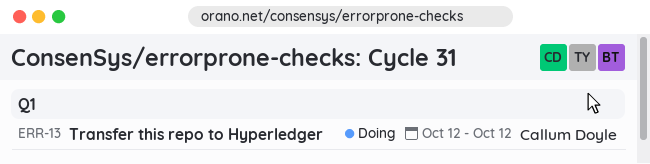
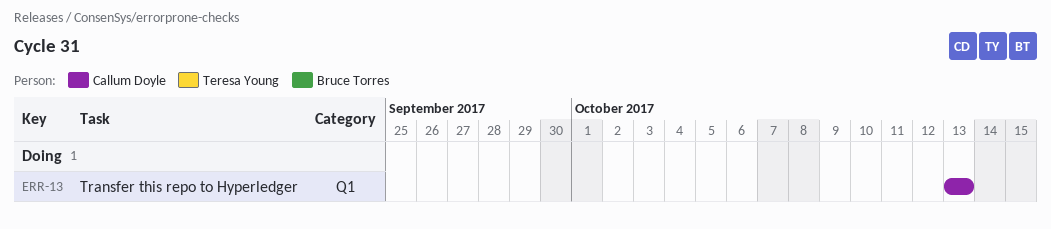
ERR-13, start: Oct 12 -> Oct 13
ERR-13, due: Oct 12 -> Oct 13

